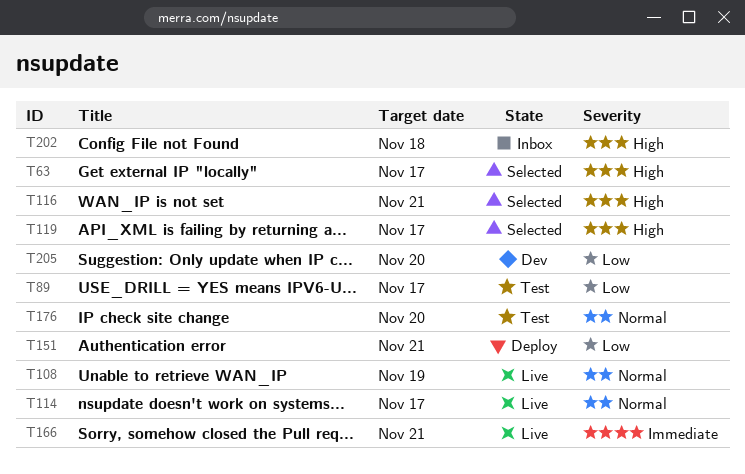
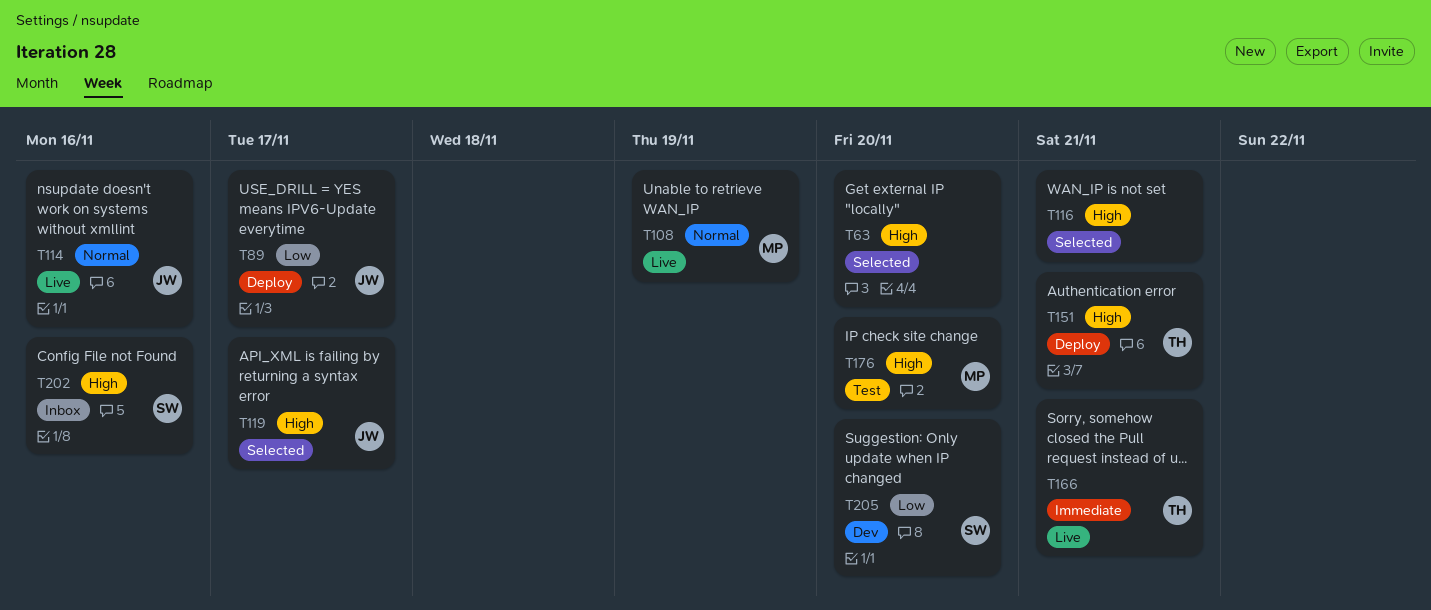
T63, due: Nov 17 -> Nov 20
T89, status: Test -> Deploy
T114, due: Nov 17 -> Nov 16
T151, priority: Low -> High
T176, priority: Normal -> High
T202, due: Nov 18 -> Nov 16

